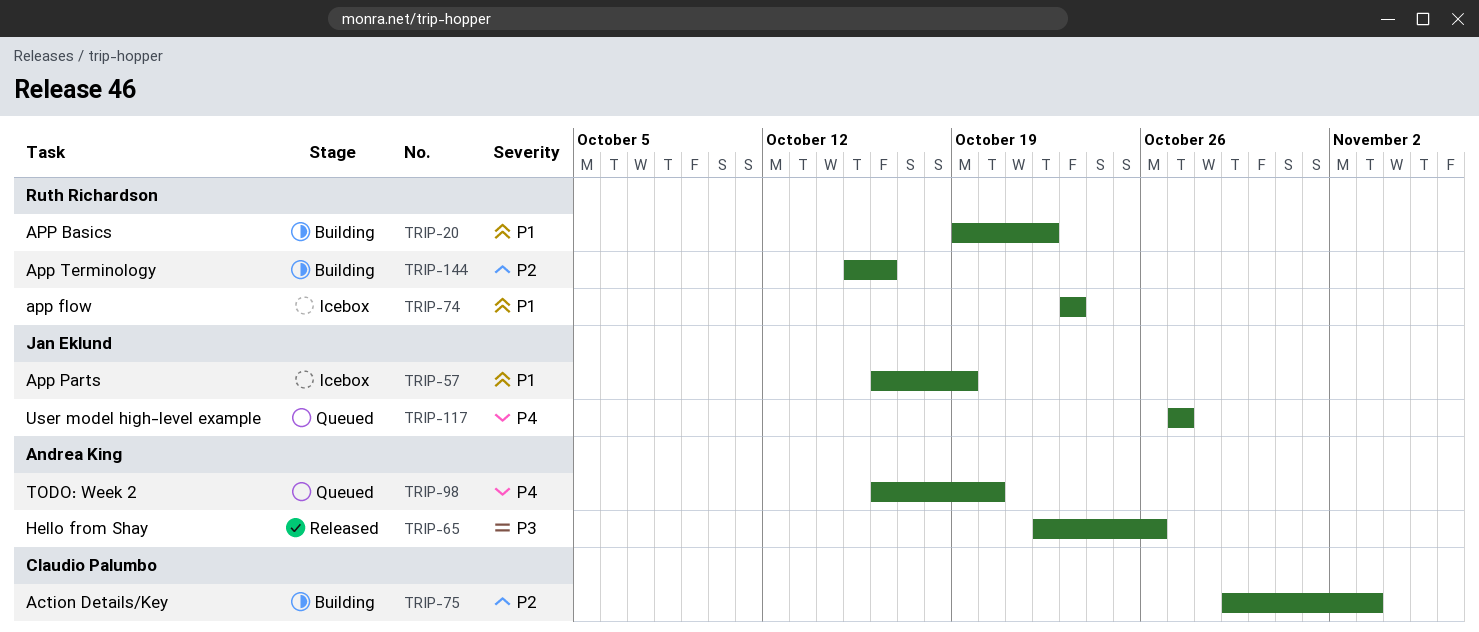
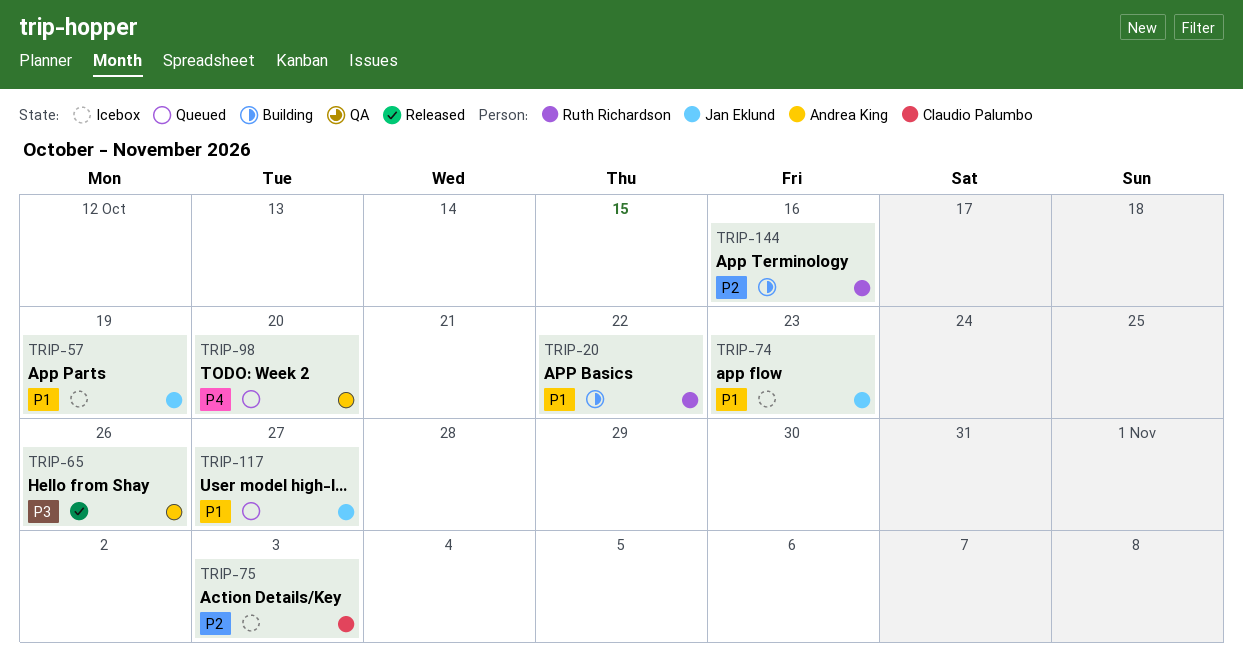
TRIP-74, owner: Ruth Richardson -> Jan Eklund
TRIP-75, status: Building -> Icebox
TRIP-117, priority: P4 -> P1

